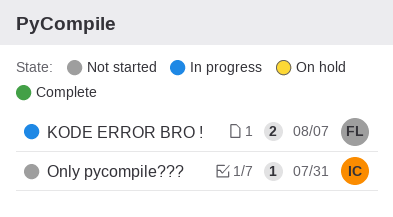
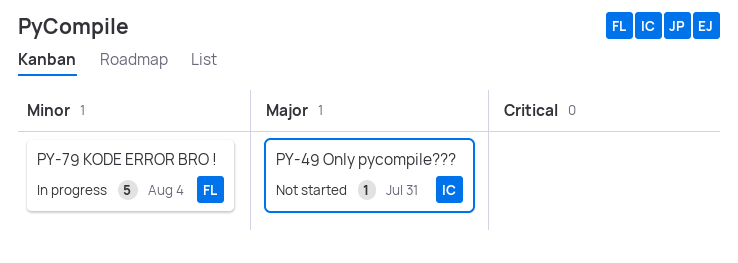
KODE ERROR BRO !, estimate: 2 -> 5
KODE ERROR BRO !, due: Aug 7 -> Aug 4

